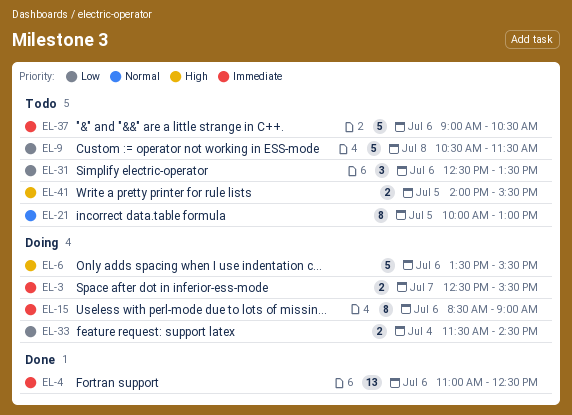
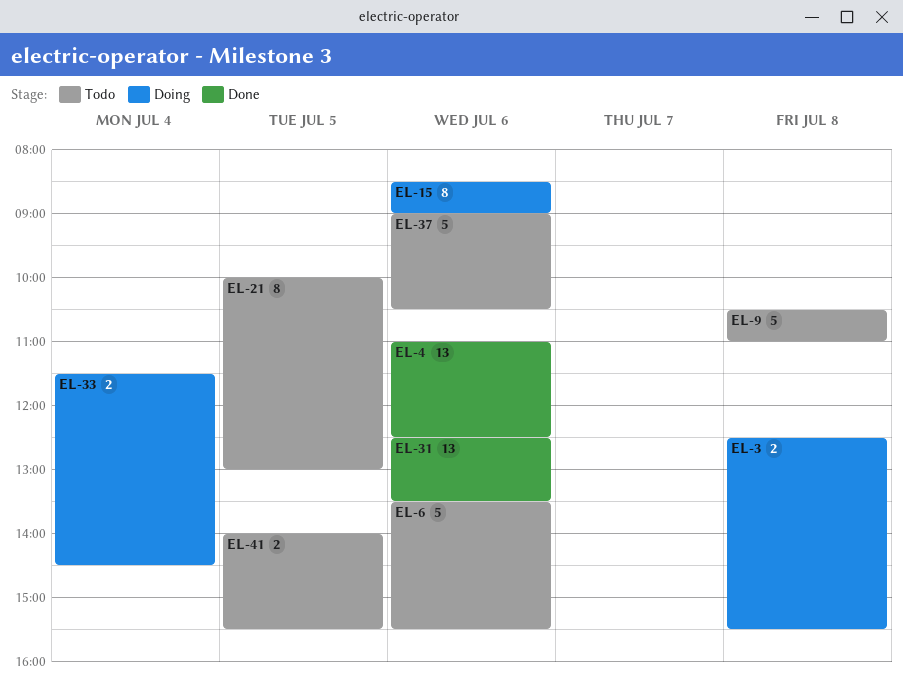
EL-3, day: Jul 7 -> Jul 8
EL-6, status: Doing -> Todo
EL-9, ends: 11:30 -> 11:00
EL-31, status: Todo -> Done
EL-31, estimate: 3 -> 13

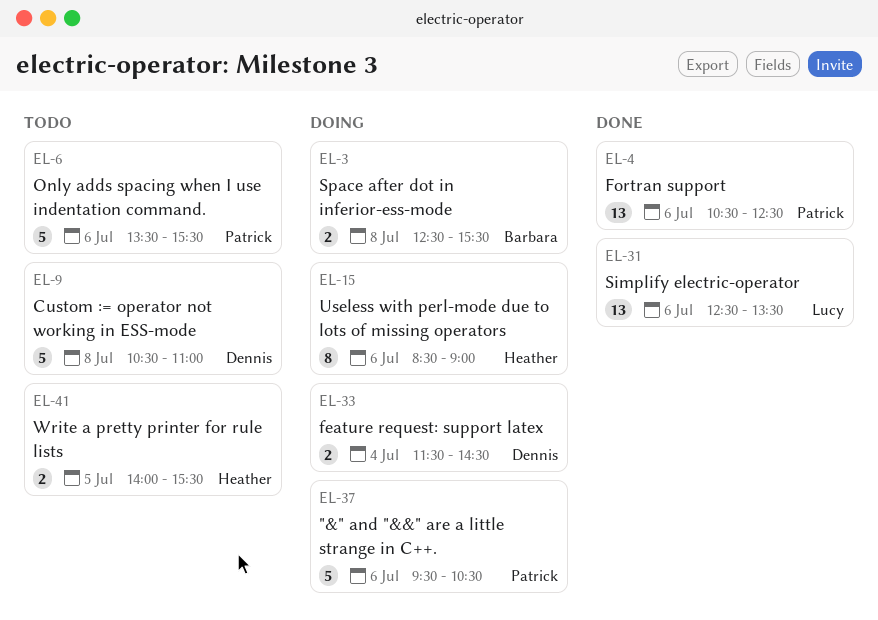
EL-4, begins: 11:00 -> 10:30
EL-21: present -> none
EL-37, status: Todo -> Doing
EL-37, begins: 09:00 -> 09:30

